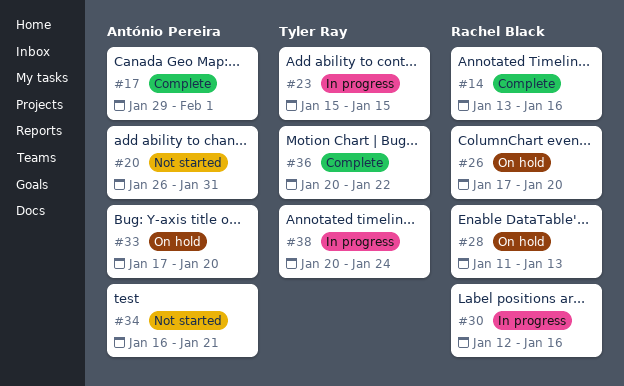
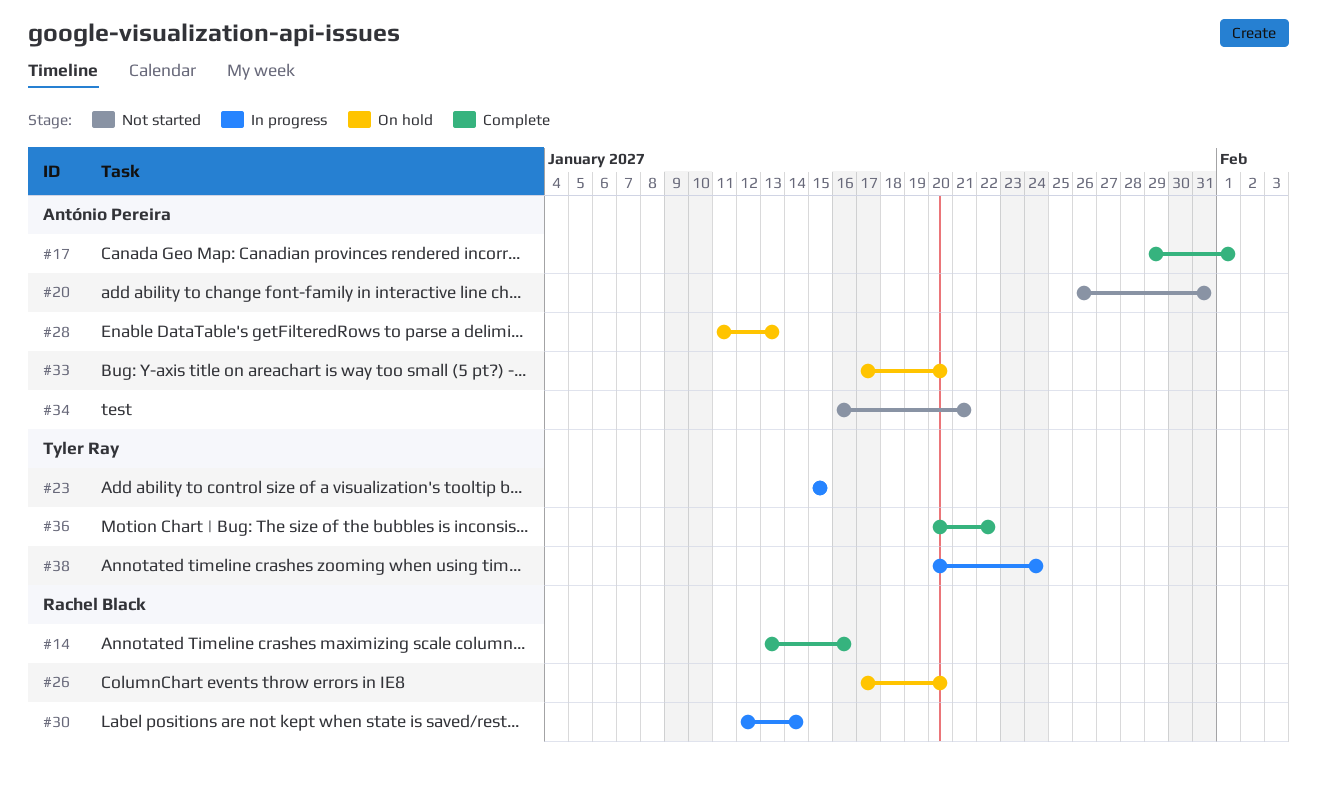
#28, owner: Rachel Black -> António Pereira
#30, due: Jan 16 -> Jan 14

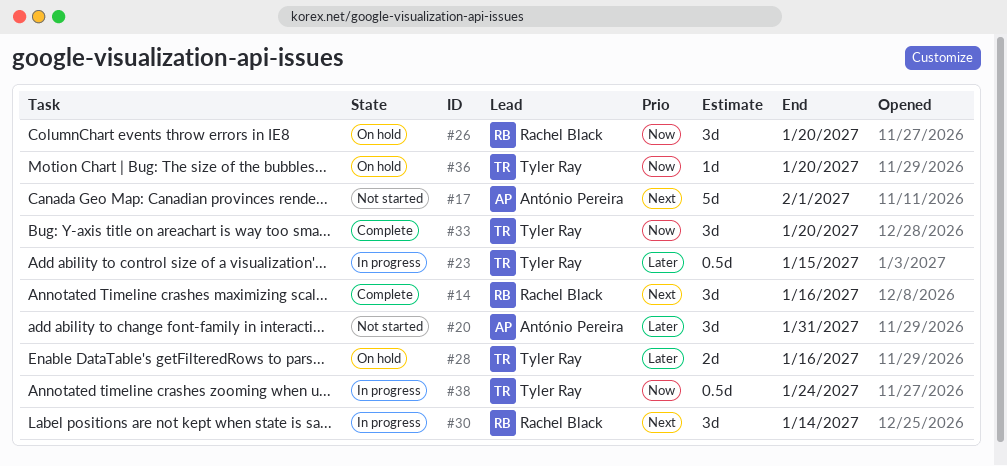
#17, status: Complete -> Not started
#28, owner: António Pereira -> Tyler Ray
#28, due: Jan 13 -> Jan 16
#33, status: On hold -> Complete
#33, owner: António Pereira -> Tyler Ray
#34: present -> none
#36, status: Complete -> On hold
#36, due: Jan 22 -> Jan 20

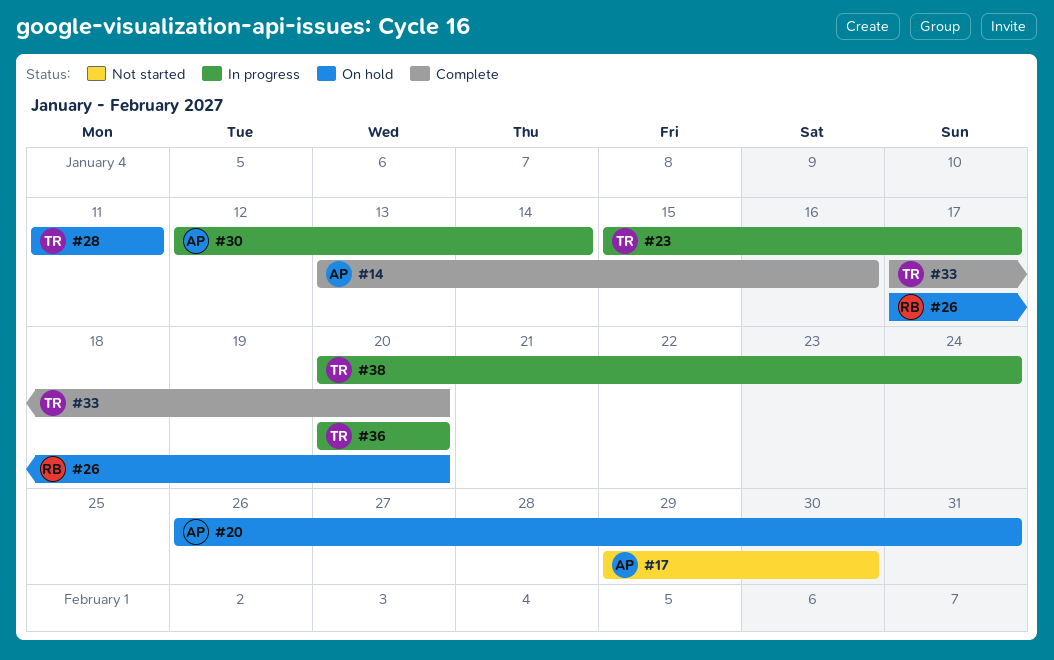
#14, owner: Rachel Black -> António Pereira
#17, due: Feb 1 -> Jan 30
#20, status: Not started -> On hold
#23, due: Jan 15 -> Jan 17
#28, due: Jan 16 -> Jan 11
#30, owner: Rachel Black -> António Pereira
#36, status: On hold -> In progress

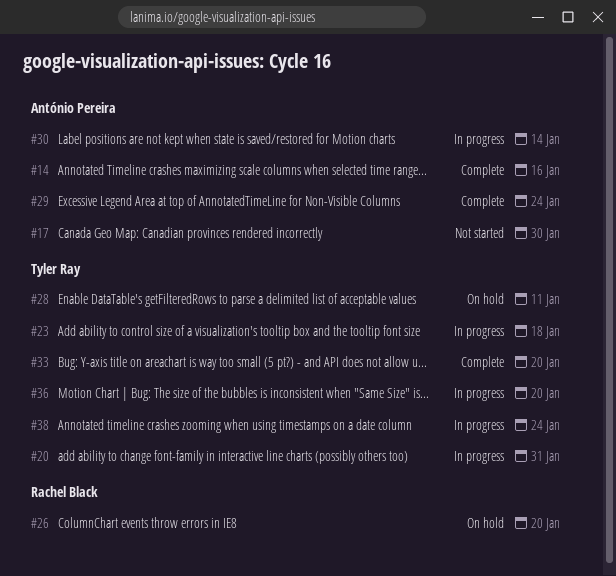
#20, status: On hold -> In progress
#20, owner: António Pereira -> Tyler Ray
#23, due: Jan 17 -> Jan 18
#29: none -> present

